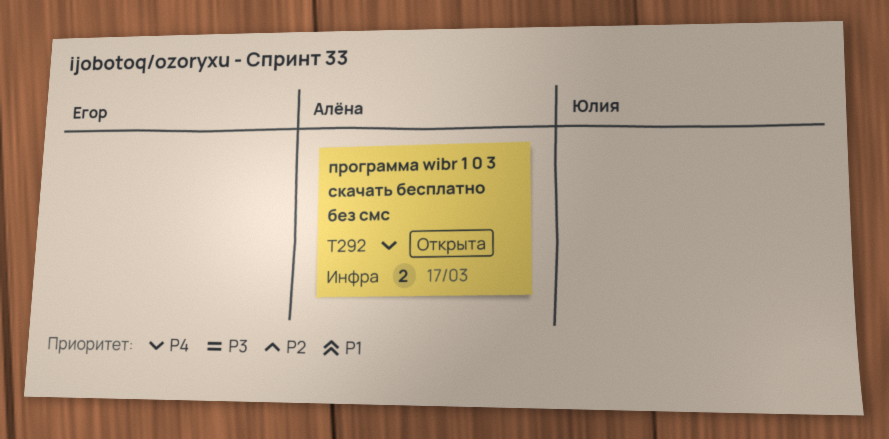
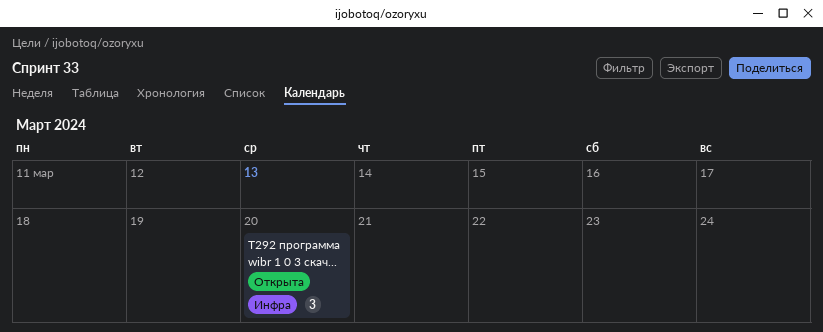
T292, estimate: 2 -> 3
T292, due: Mar 17 -> Mar 20

